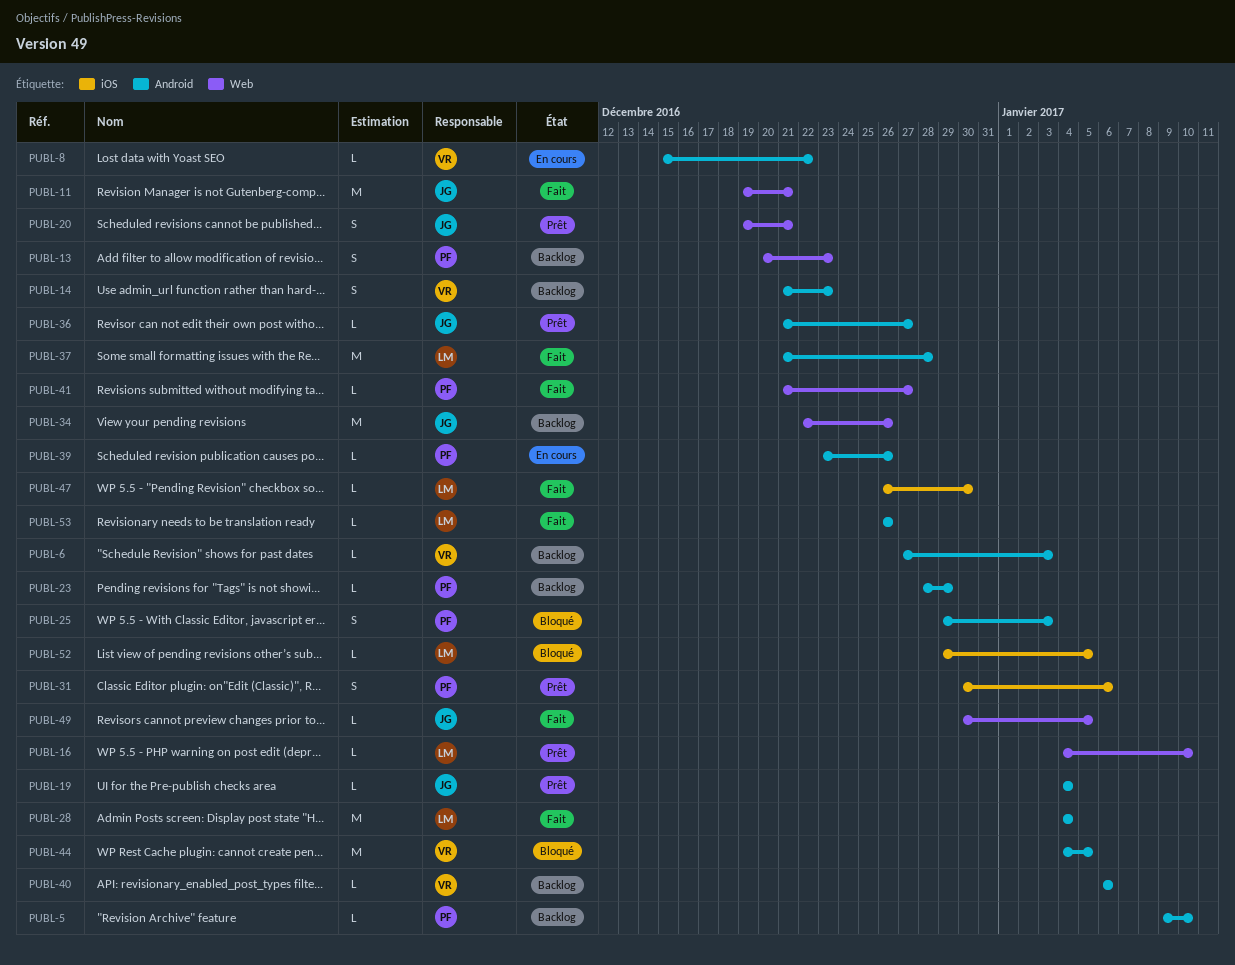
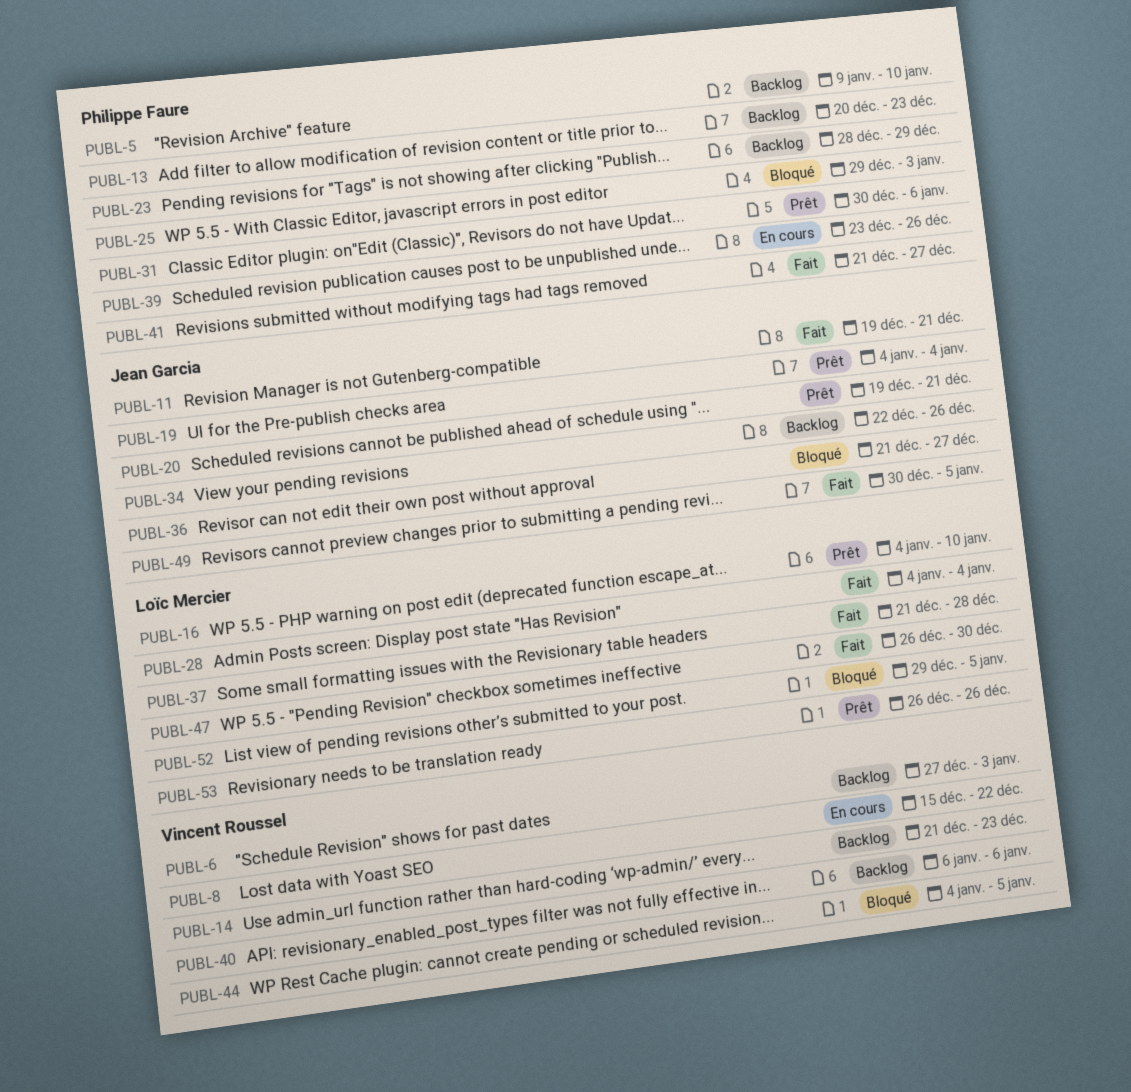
PUBL-36, status: Prêt -> Bloqué
PUBL-53, status: Fait -> Prêt

